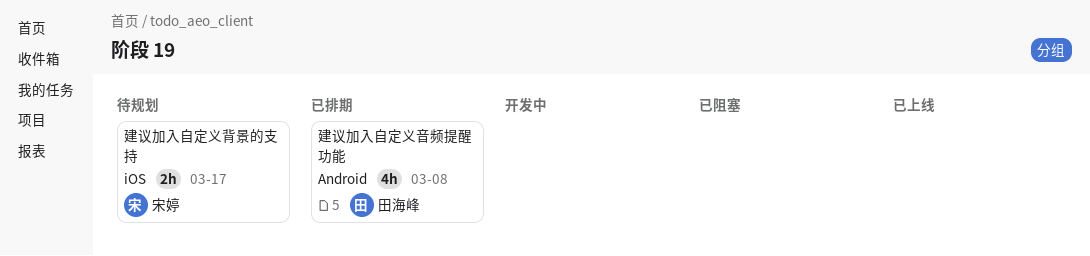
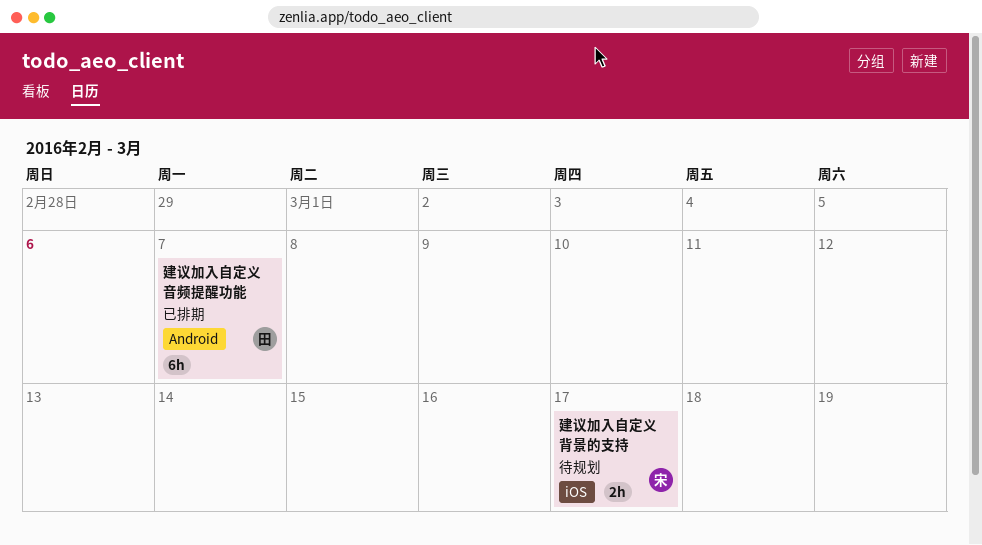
建议加入自定义音频提醒功能, estimate: 4h -> 6h
建议加入自定义音频提醒功能, due: Mar 8 -> Mar 7

